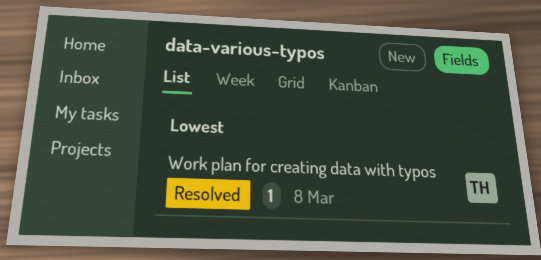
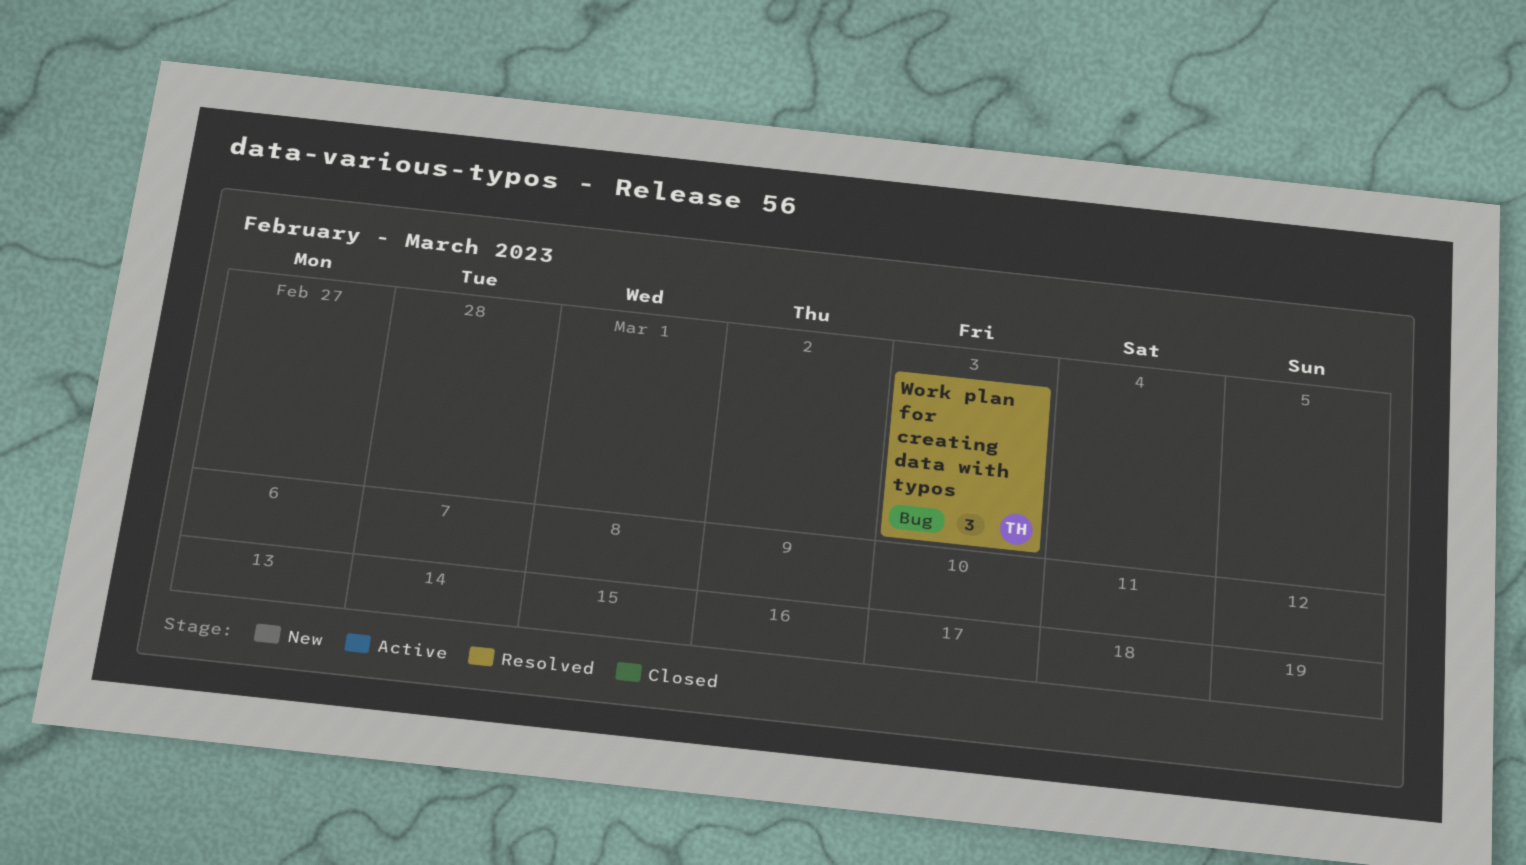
Work plan for creating data with typos, estimate: 1 -> 3
Work plan for creating data with typos, due: Mar 8 -> Mar 3

